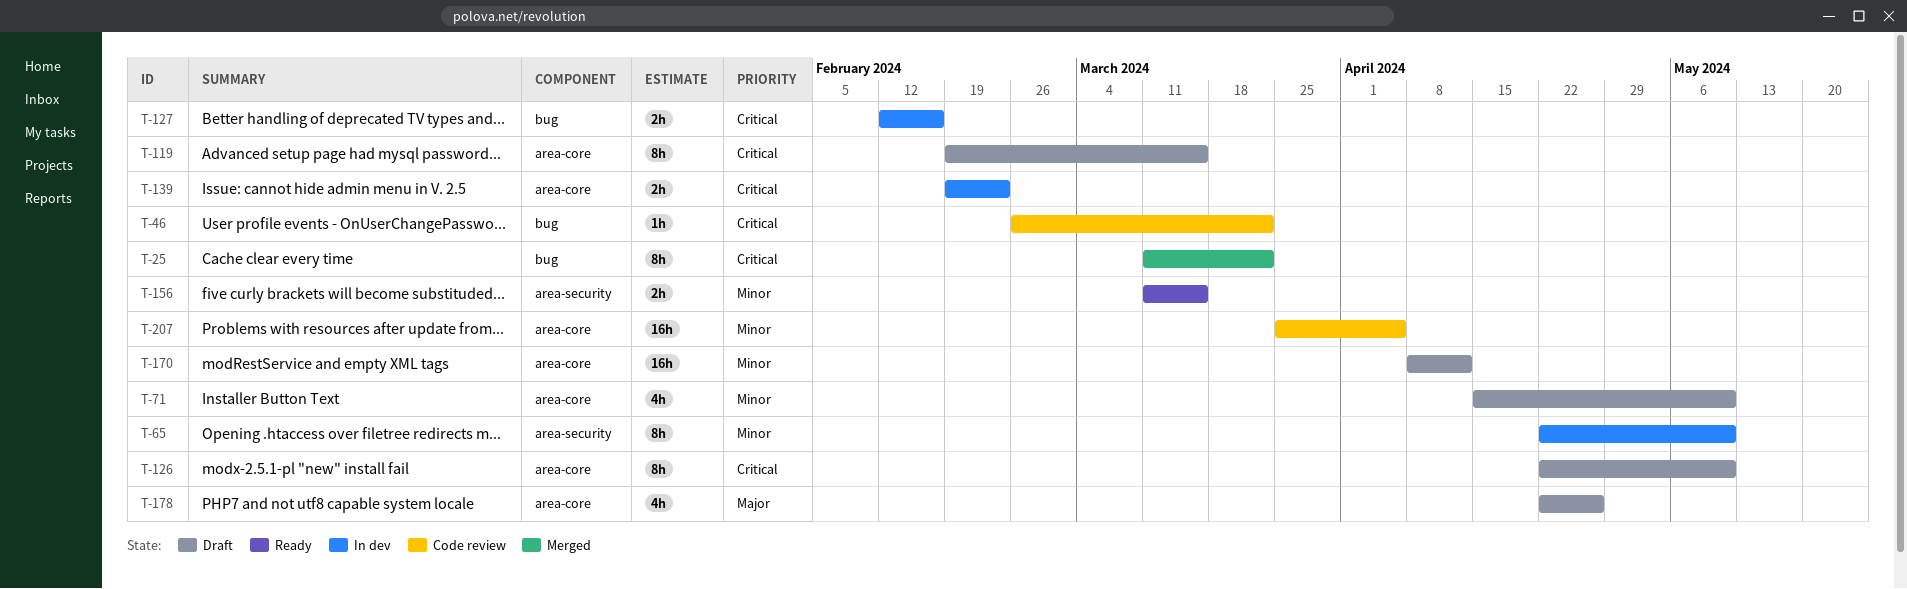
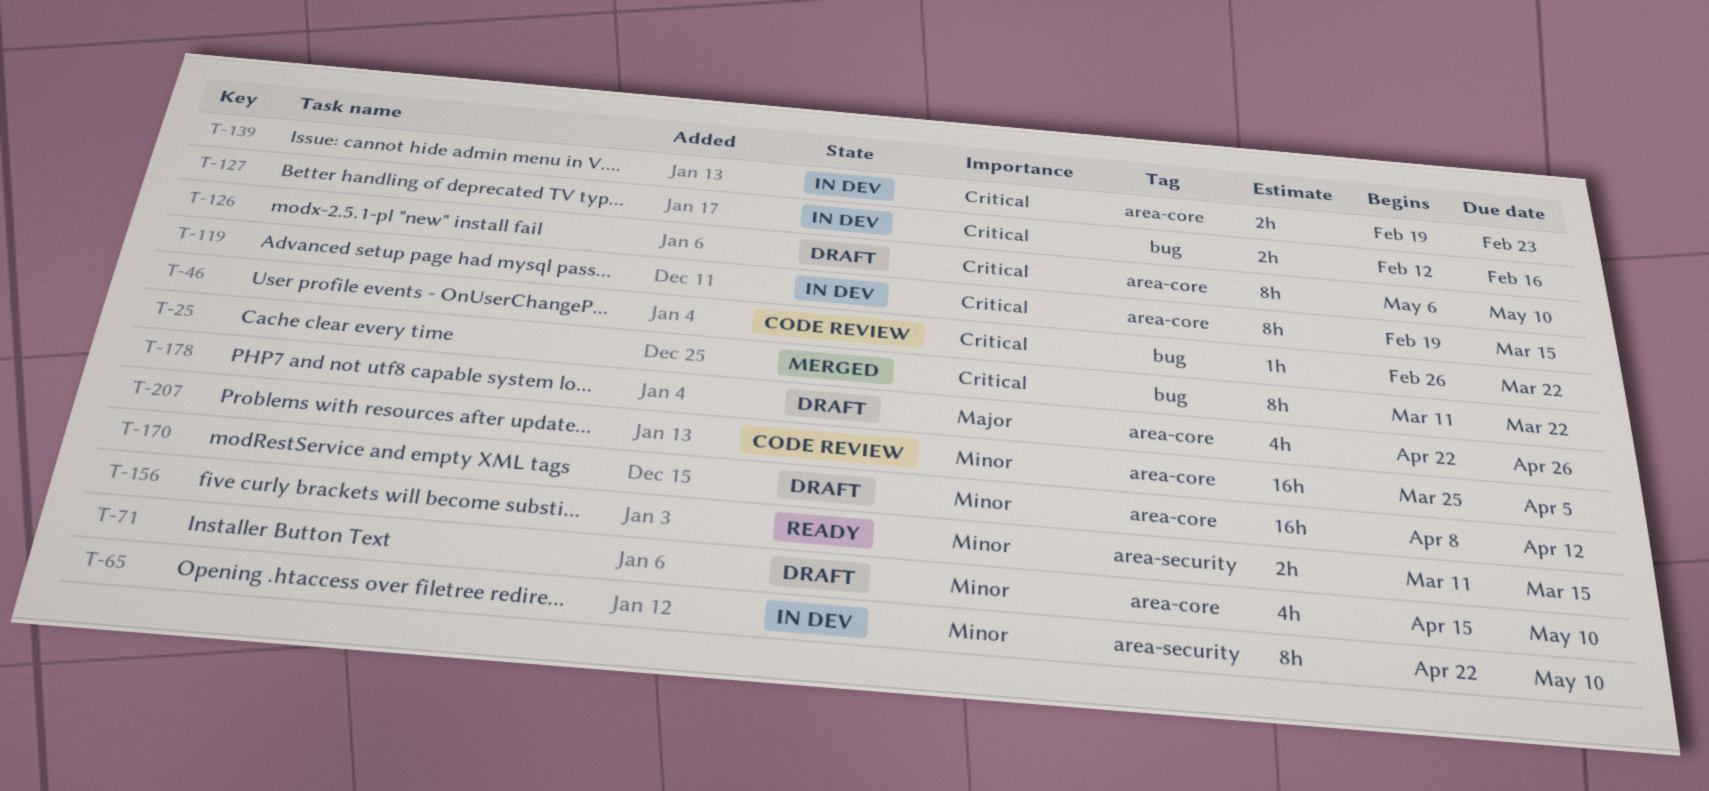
T-119, status: Draft -> In dev
T-126, start: Apr 22 -> May 6

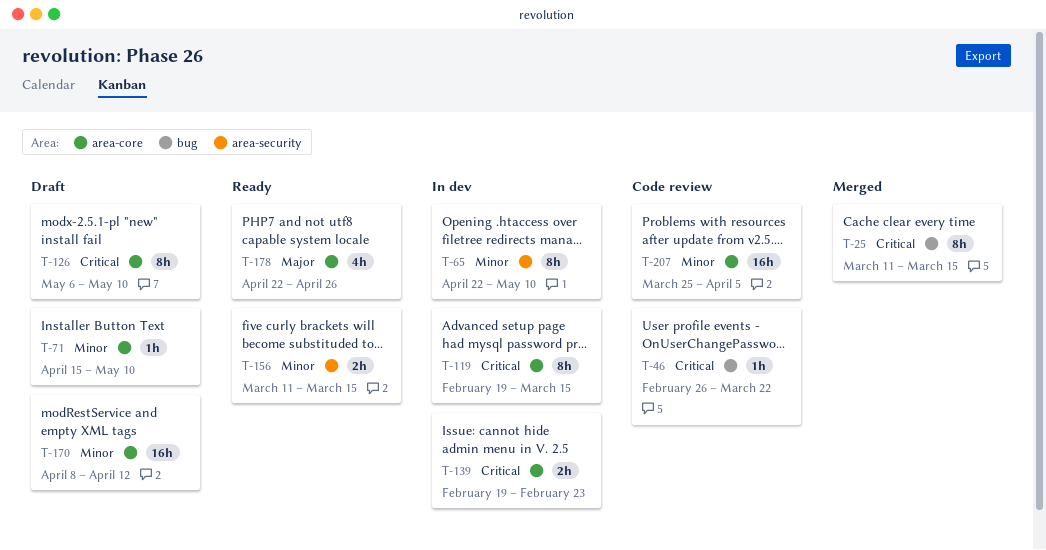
T-25, due: Mar 22 -> Mar 15
T-71, estimate: 4h -> 1h
T-127: present -> none
T-178, status: Draft -> Ready

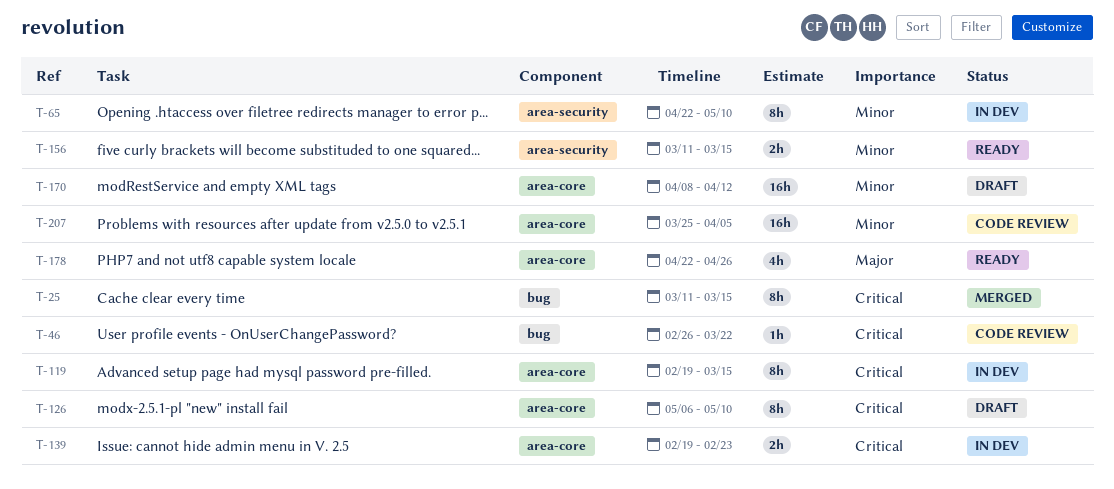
T-71: present -> none

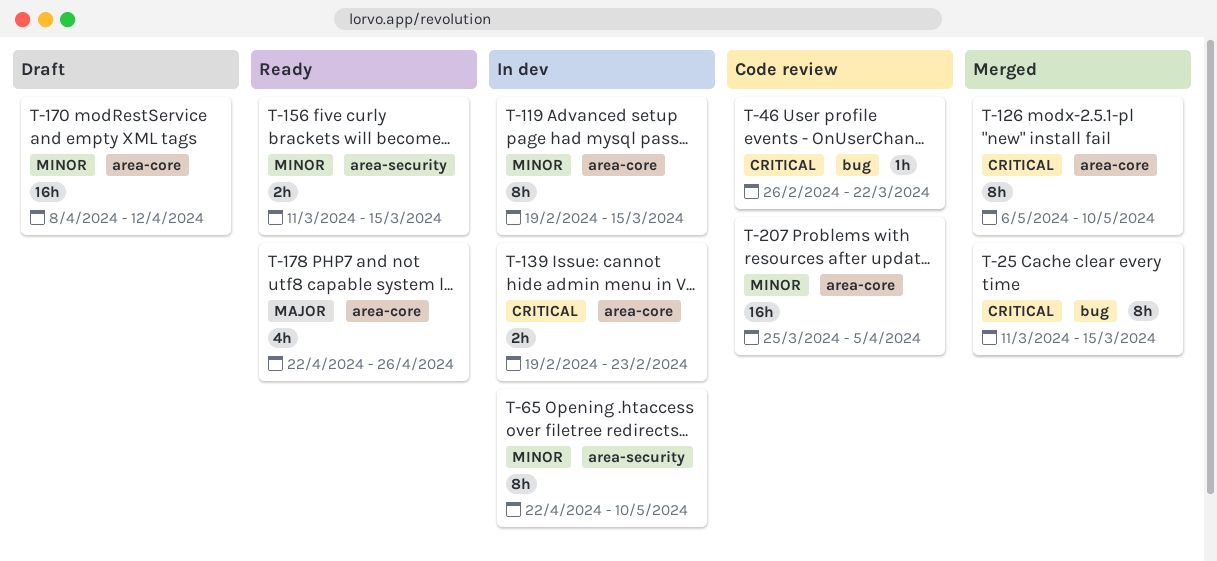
T-119, priority: Critical -> Minor
T-126, status: Draft -> Merged

